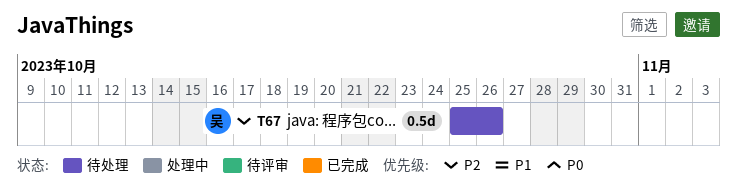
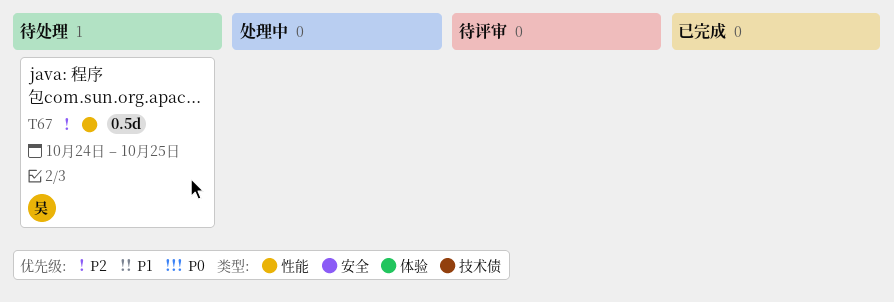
T67, start: Oct 25 -> Oct 24
T67, due: Oct 26 -> Oct 25

